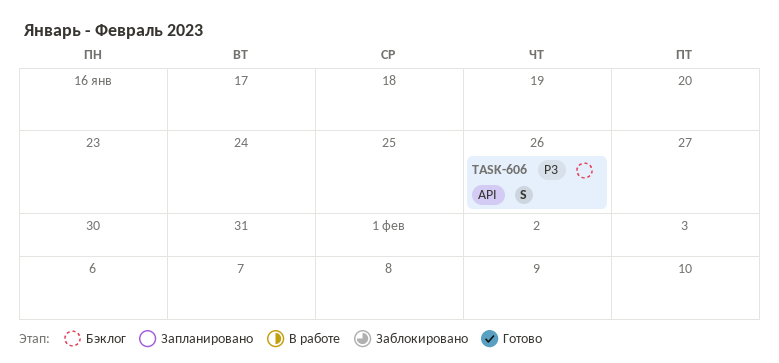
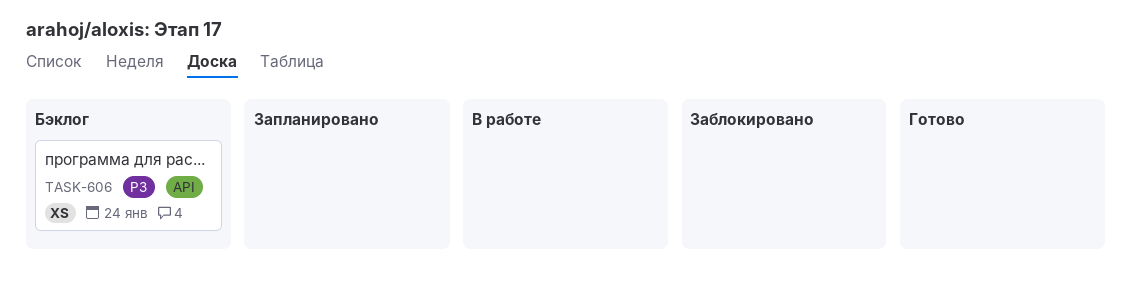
TASK-606, estimate: S -> XS
TASK-606, due: Jan 26 -> Jan 24

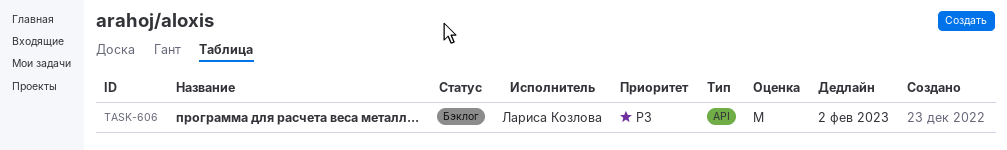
TASK-606, estimate: XS -> M
TASK-606, due: Jan 24 -> Feb 2

